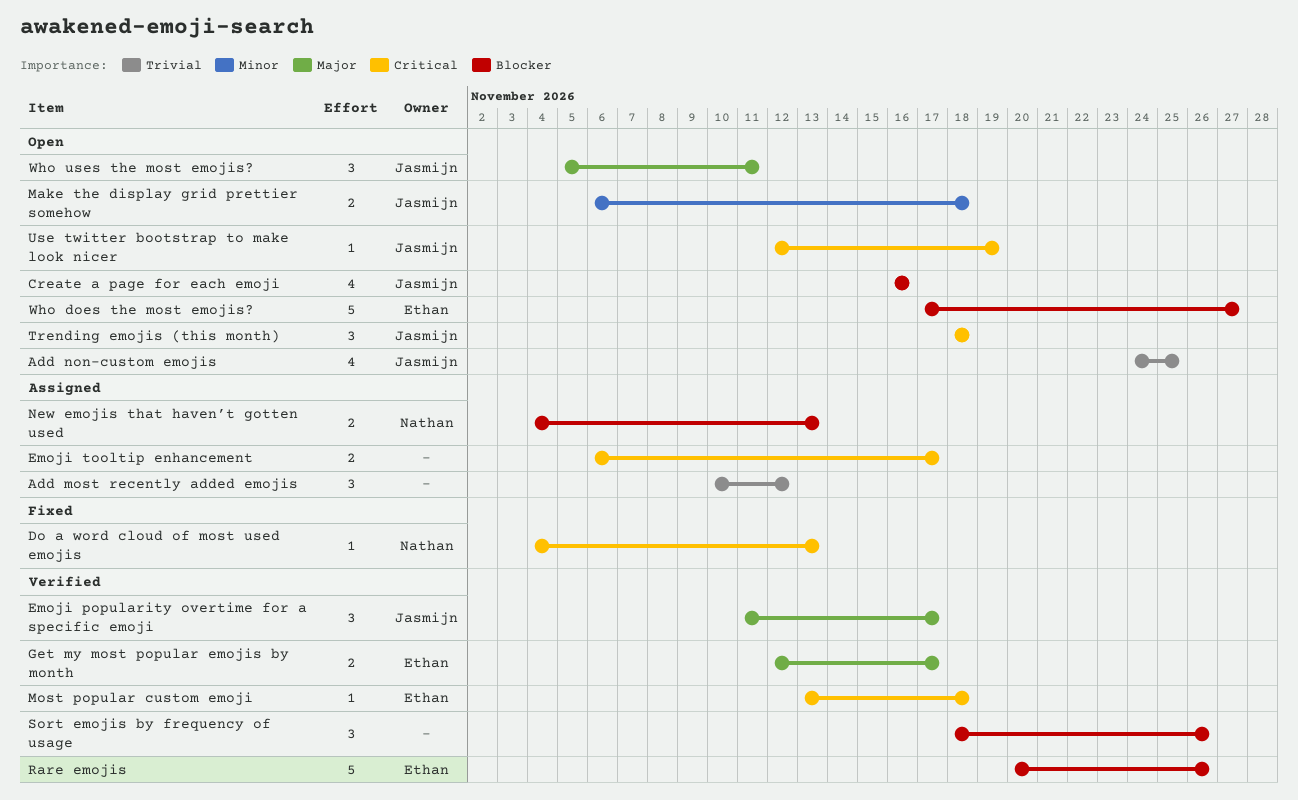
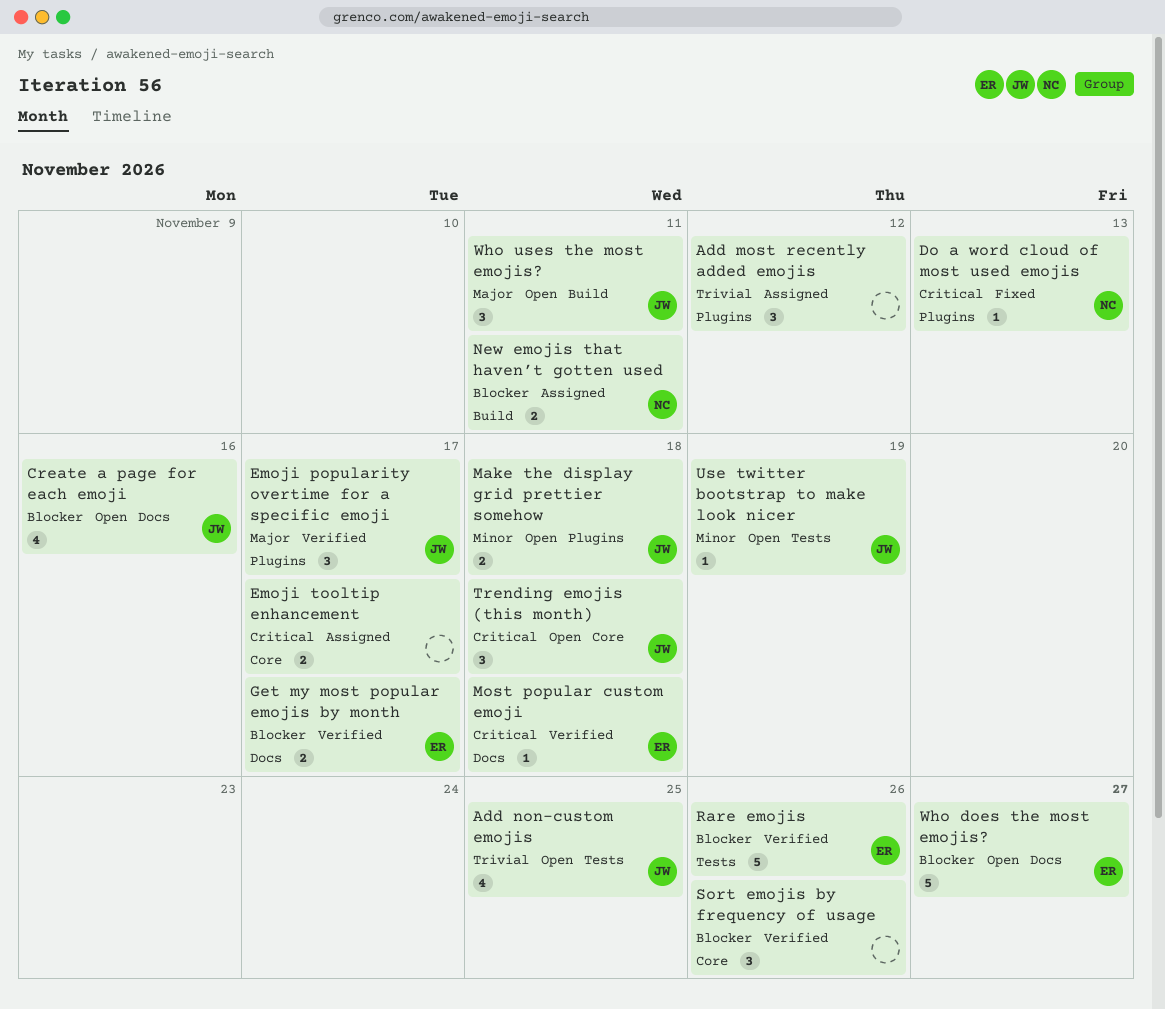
Get my most popular emojis by month, priority: Major -> Blocker
New emojis that haven’t gotten used, due: Nov 13 -> Nov 11
Use twitter bootstrap to make look nicer, priority: Critical -> Minor

